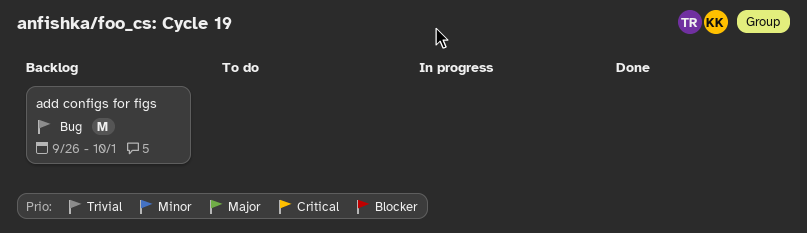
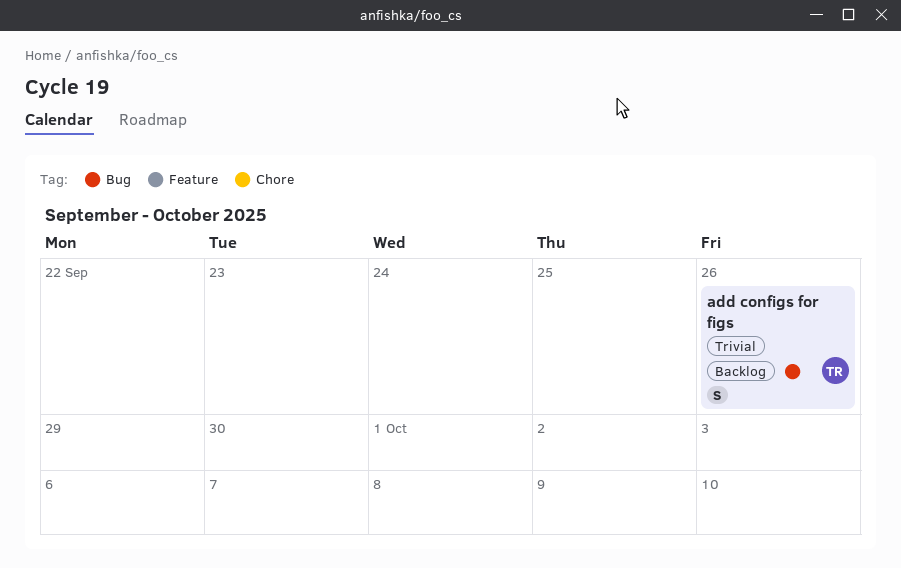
add configs for figs, estimate: M -> S
add configs for figs, due: Oct 1 -> Sep 26

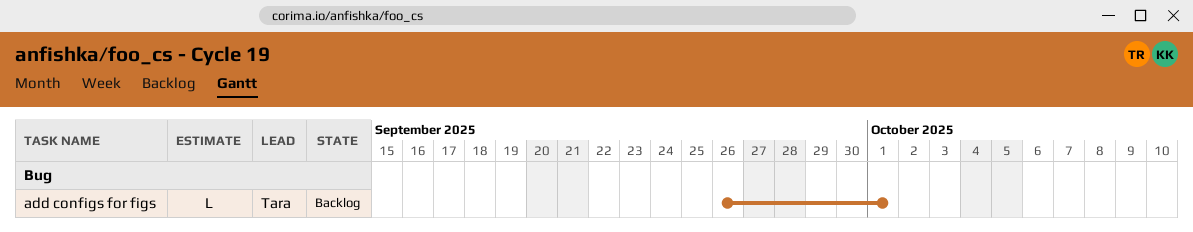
add configs for figs, estimate: S -> L
add configs for figs, due: Sep 26 -> Oct 1

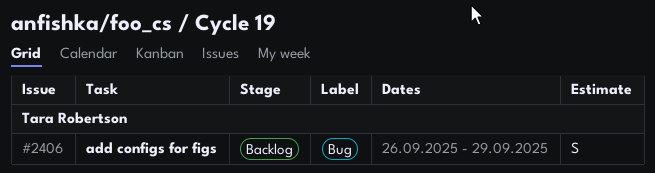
add configs for figs, estimate: L -> S
add configs for figs, due: Oct 1 -> Sep 29

